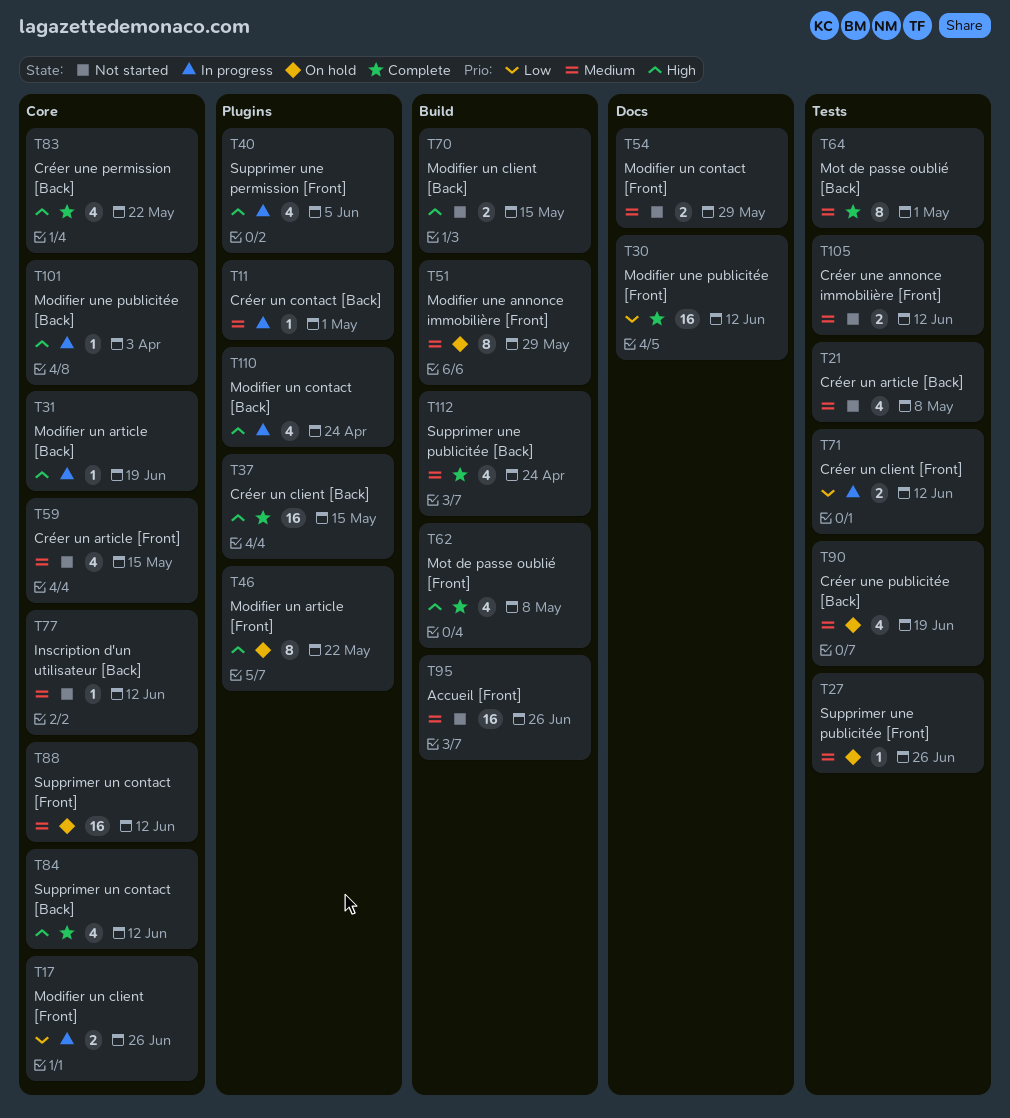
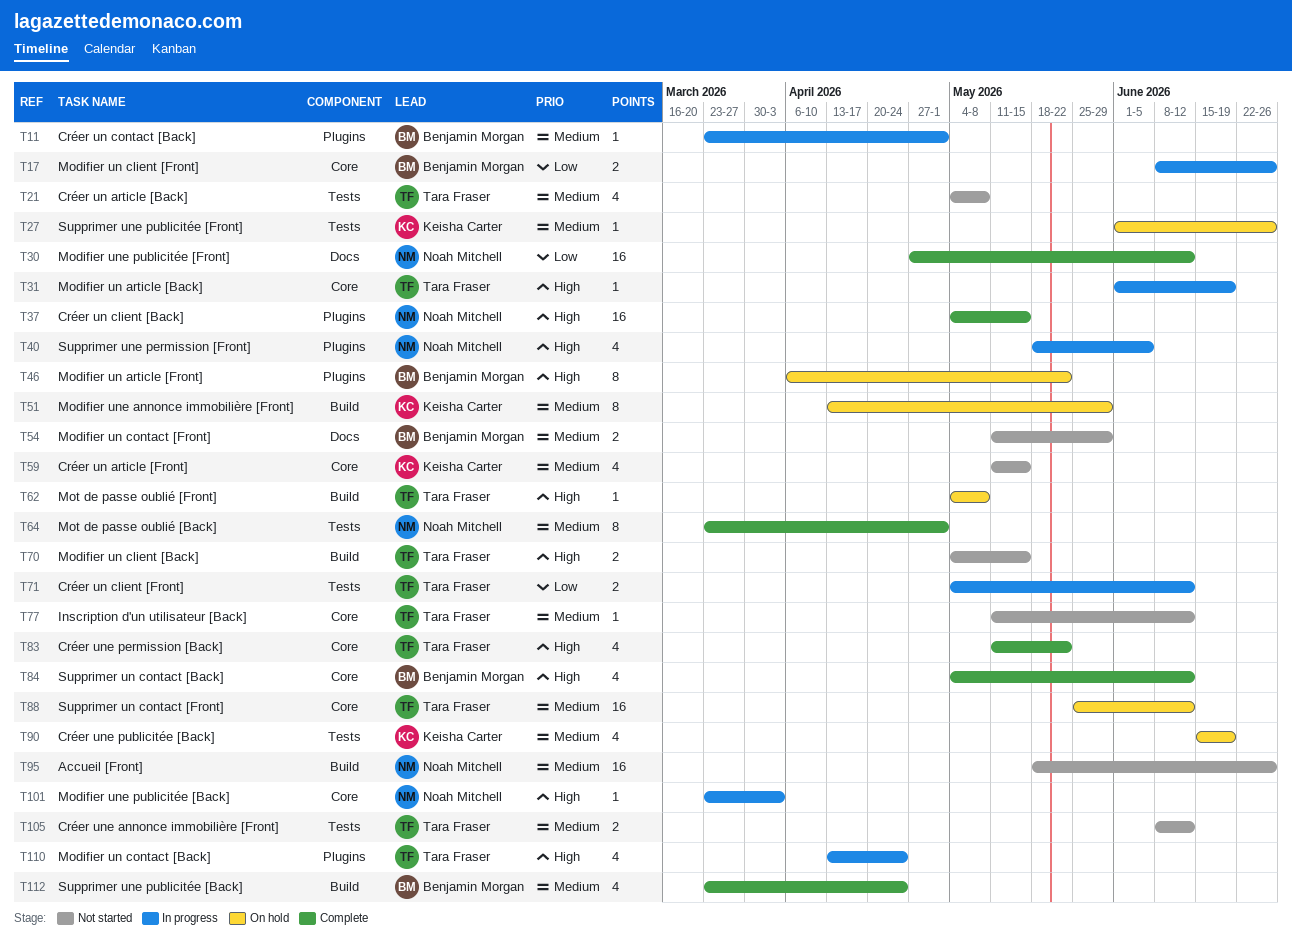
T62, status: Complete -> On hold
T62, estimate: 4 -> 1

